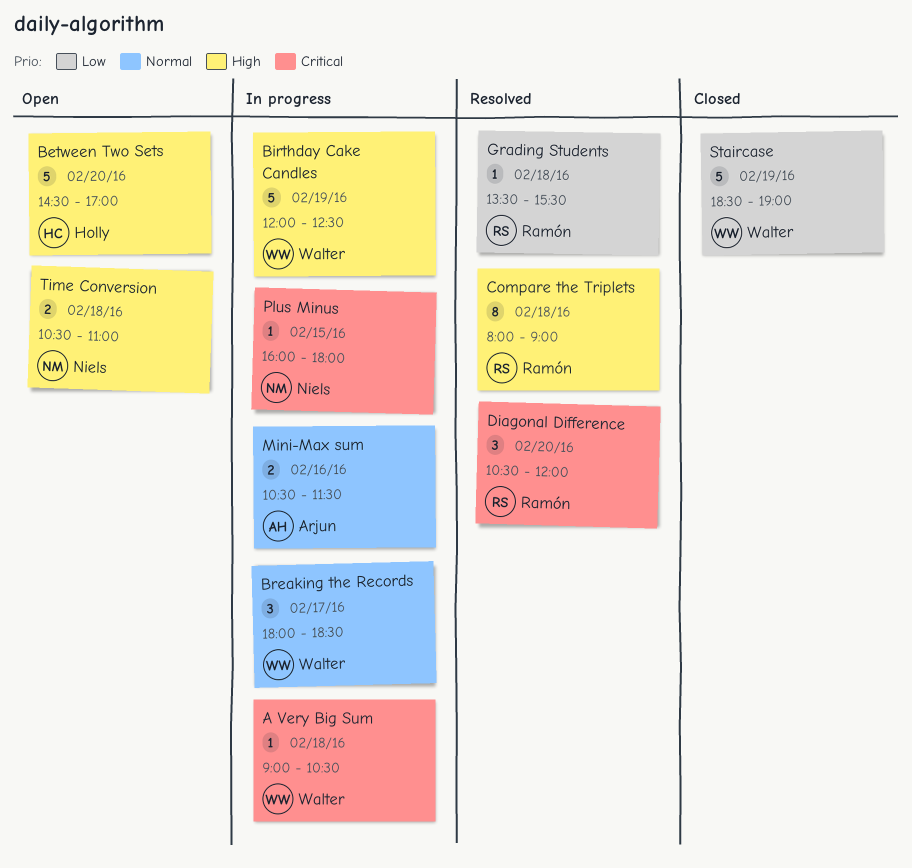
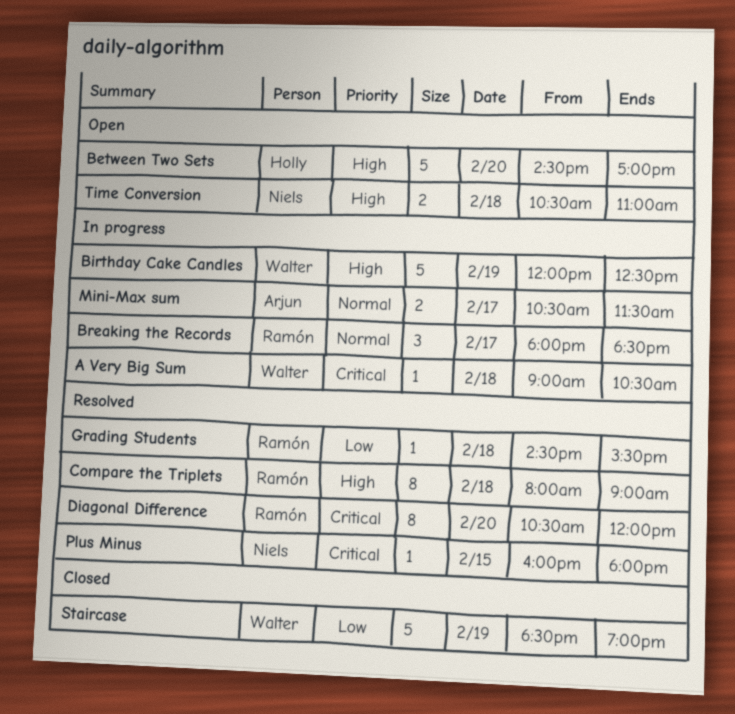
Breaking the Records, owner: Walter -> Ramón
Diagonal Difference, estimate: 3 -> 8
Grading Students, begins: 13:30 -> 14:30
Mini-Max sum, day: Feb 16 -> Feb 17
Plus Minus, status: In progress -> Resolved

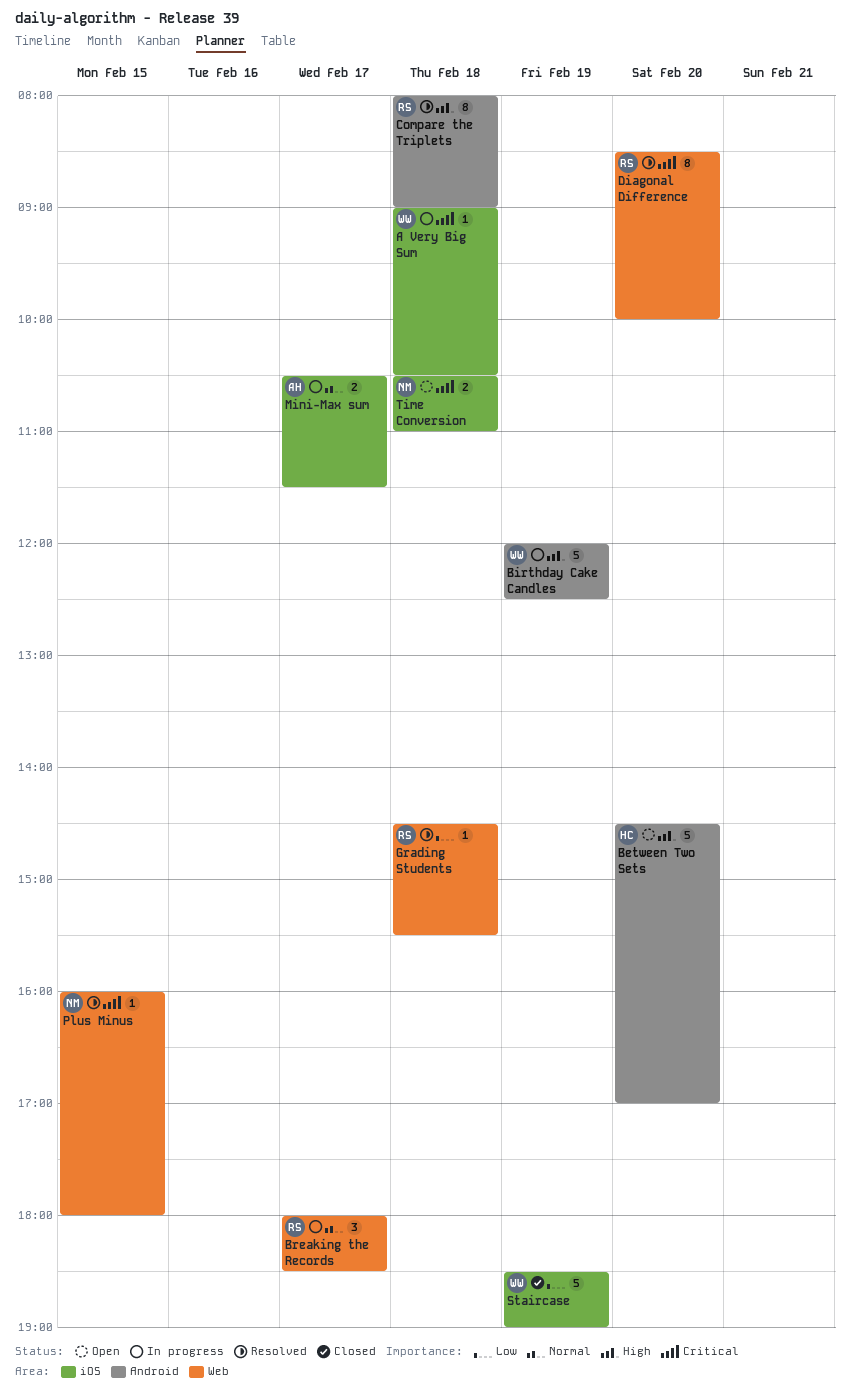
Diagonal Difference, begins: 10:30 -> 08:30
Diagonal Difference, ends: 12:00 -> 10:00
Time Conversion, priority: High -> Critical

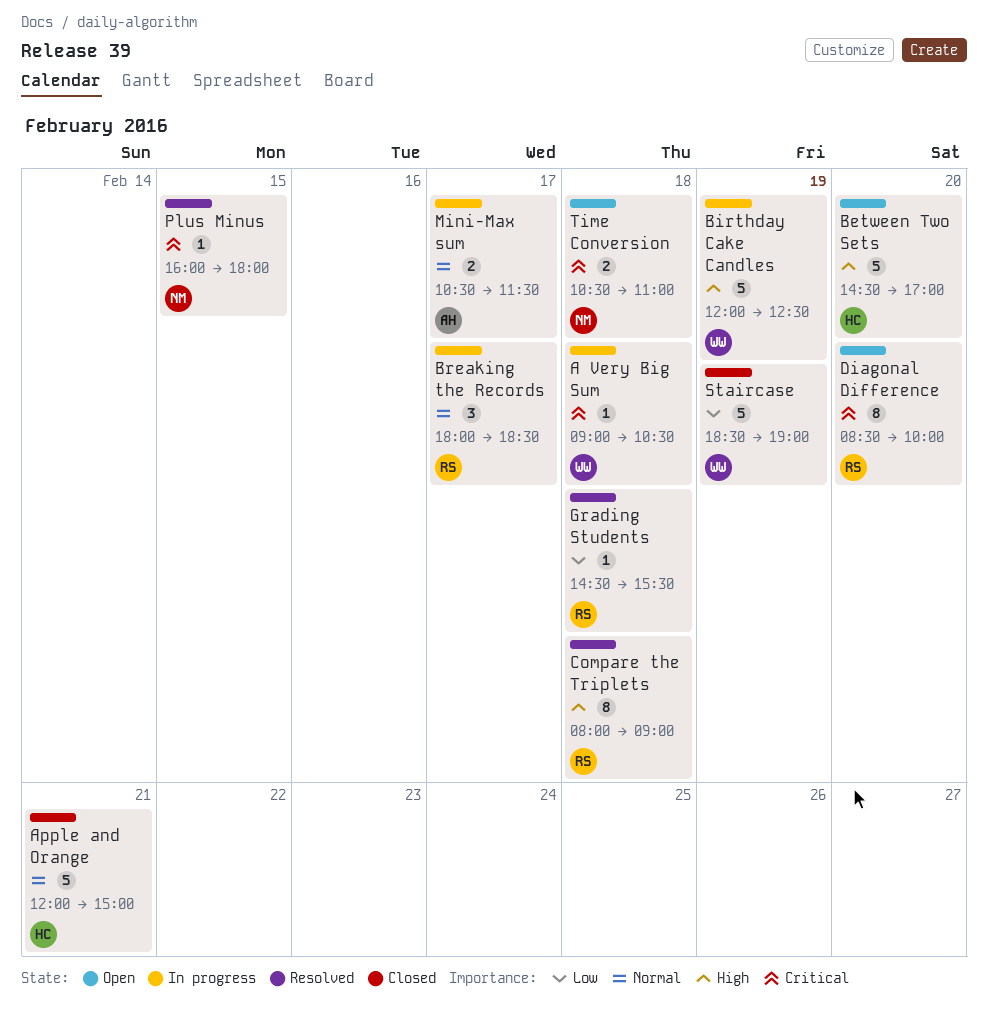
Apple and Orange: none -> present
Diagonal Difference, status: Resolved -> Open

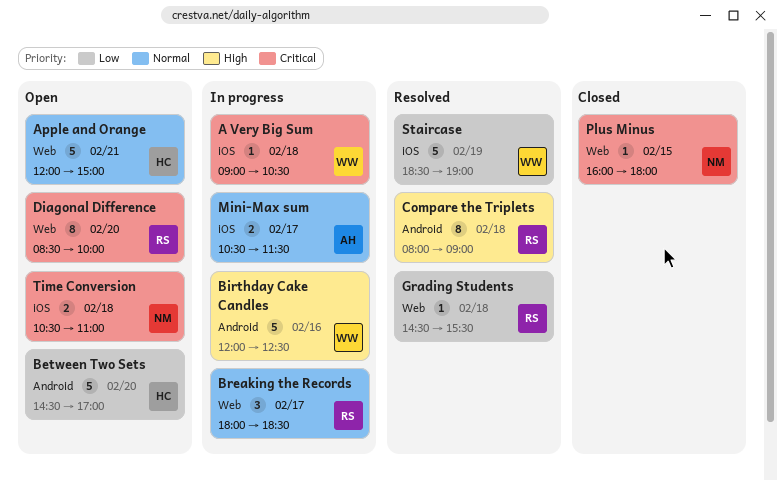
Apple and Orange, status: Closed -> Open
Between Two Sets, priority: High -> Low
Birthday Cake Candles, day: Feb 19 -> Feb 16
Plus Minus, status: Resolved -> Closed
Staircase, status: Closed -> Resolved

